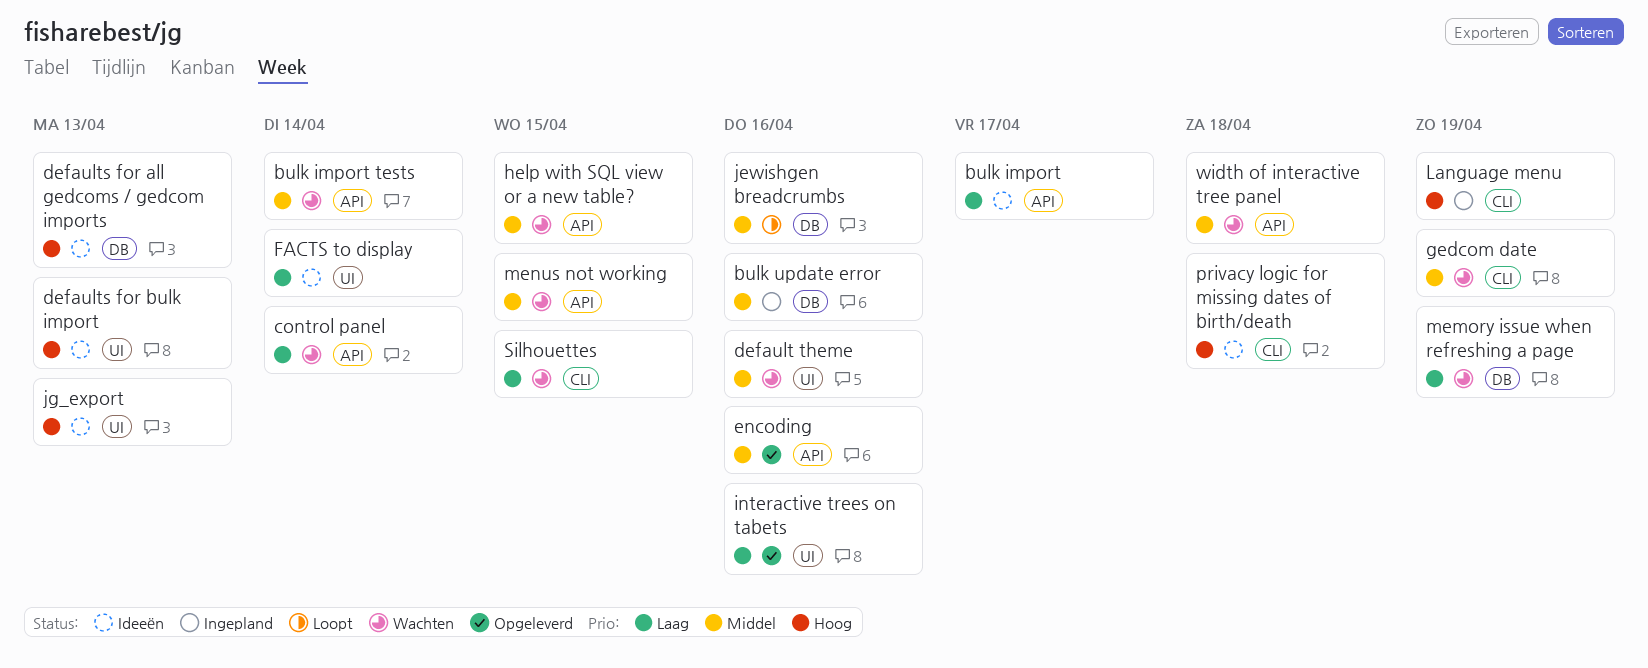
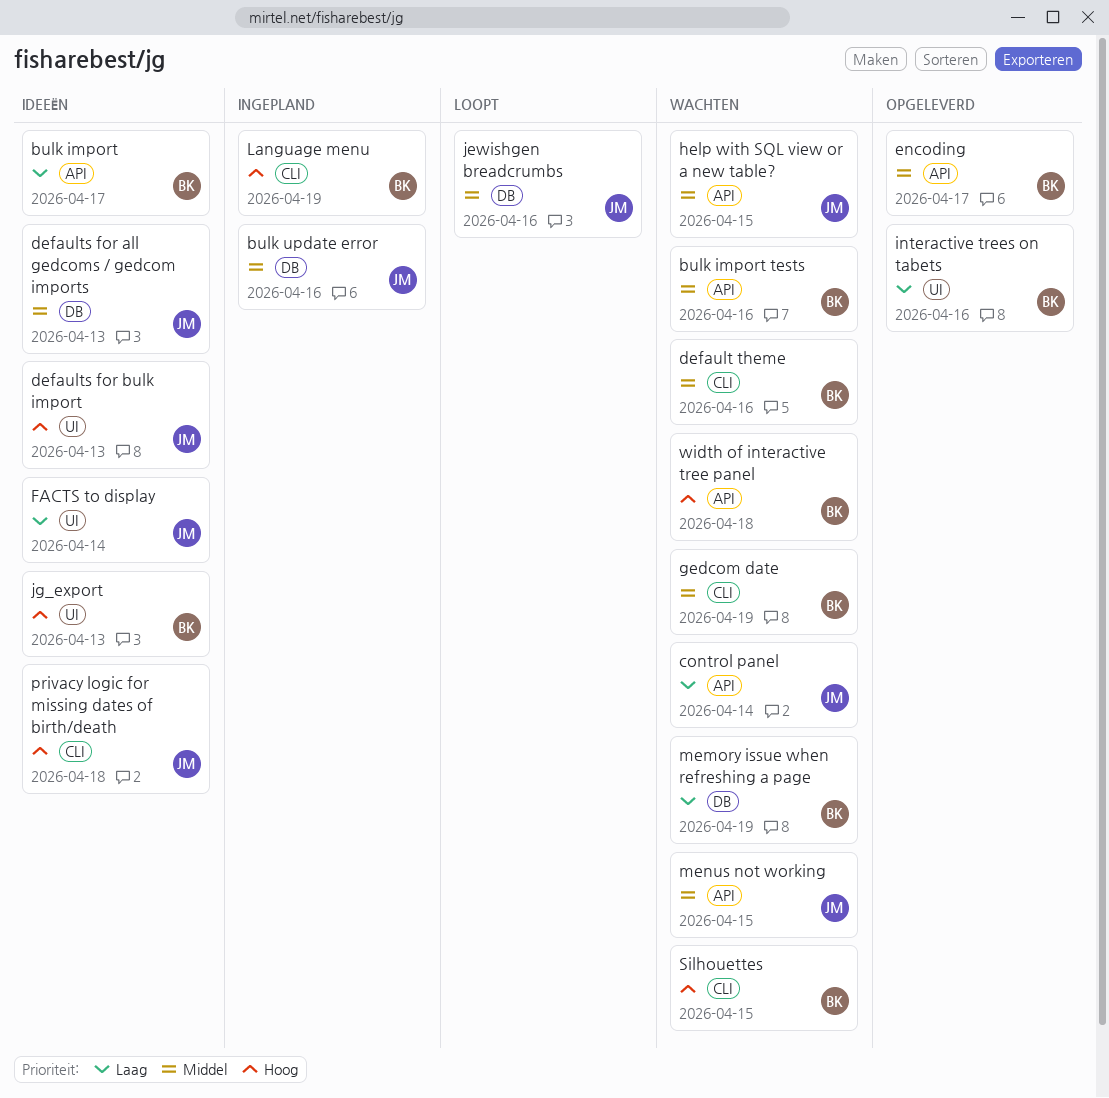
bulk import tests, due: Apr 14 -> Apr 16
default theme, label: UI -> CLI
defaults for all gedcoms / gedcom imports, priority: Hoog -> Middel
encoding, due: Apr 16 -> Apr 17
Silhouettes, priority: Laag -> Hoog
width of interactive tree panel, priority: Middel -> Hoog

